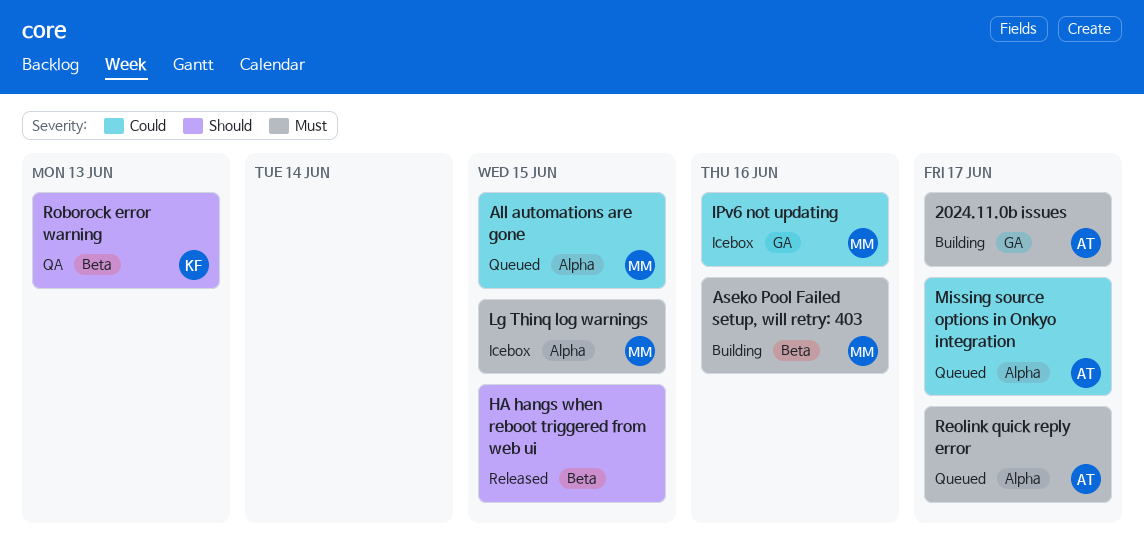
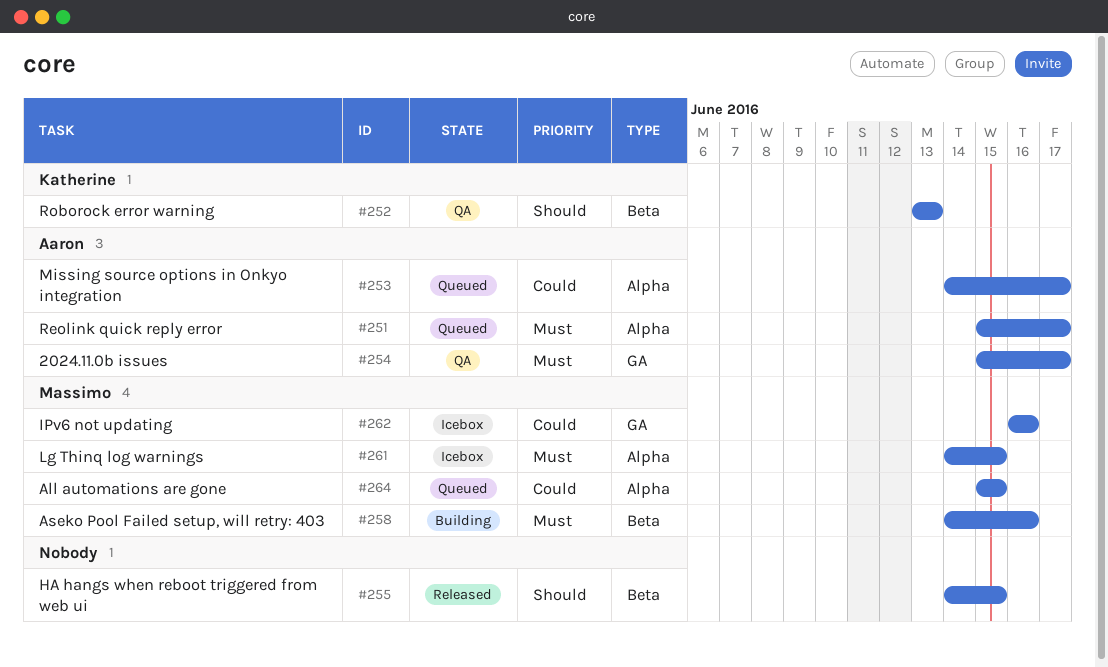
2024.11.0b issues, status: Building -> QA

